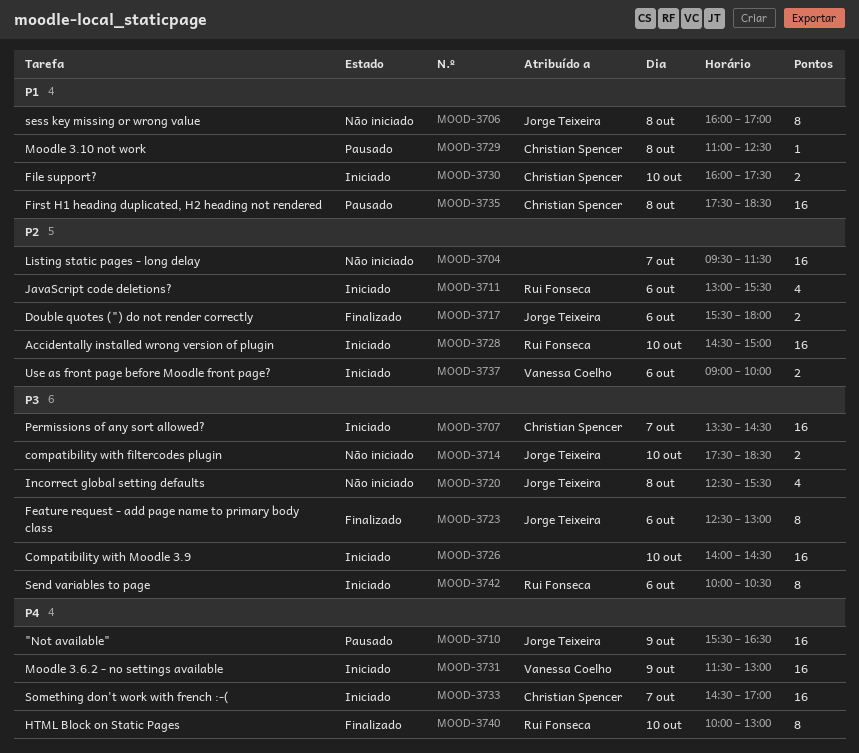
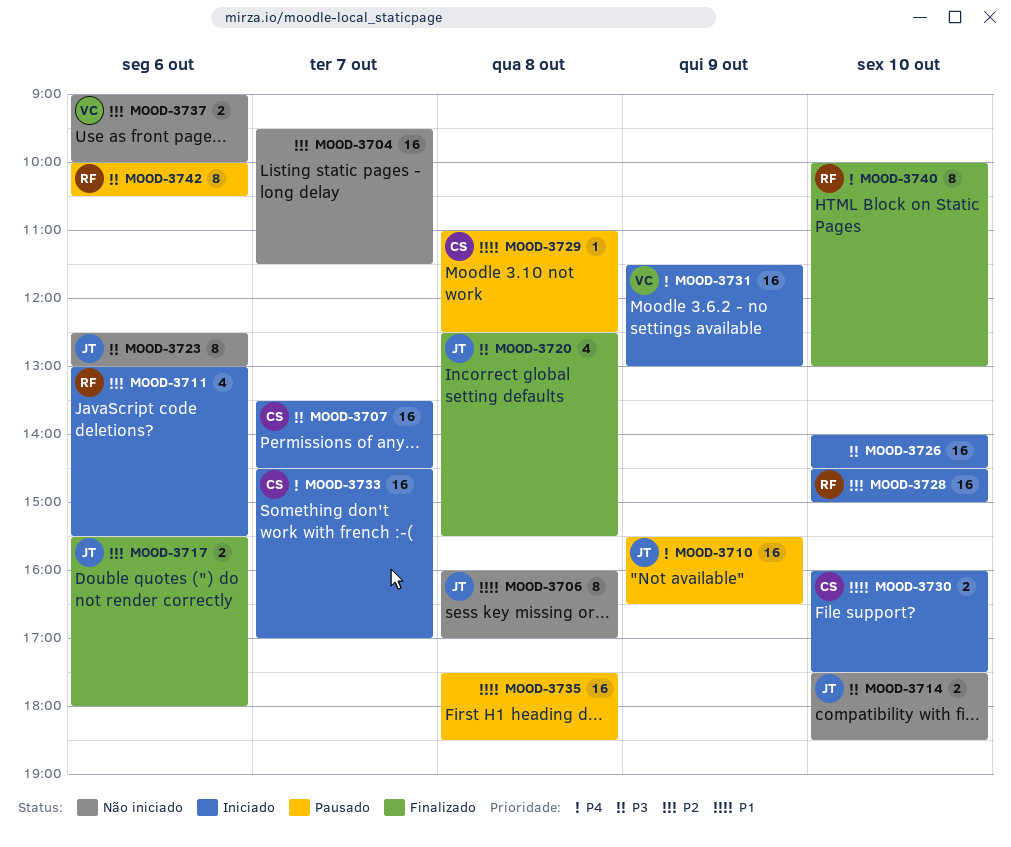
MOOD-3720, status: Não iniciado -> Finalizado
MOOD-3723, status: Finalizado -> Não iniciado
MOOD-3735, owner: Christian Spencer -> none
MOOD-3737, status: Iniciado -> Não iniciado
MOOD-3742, status: Iniciado -> Pausado

